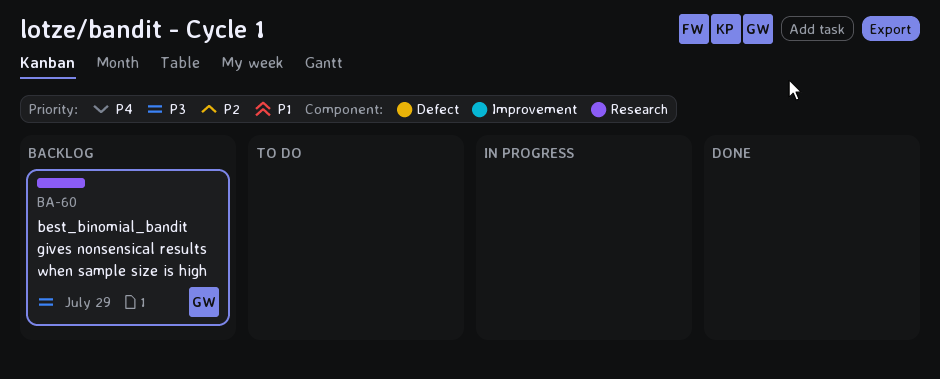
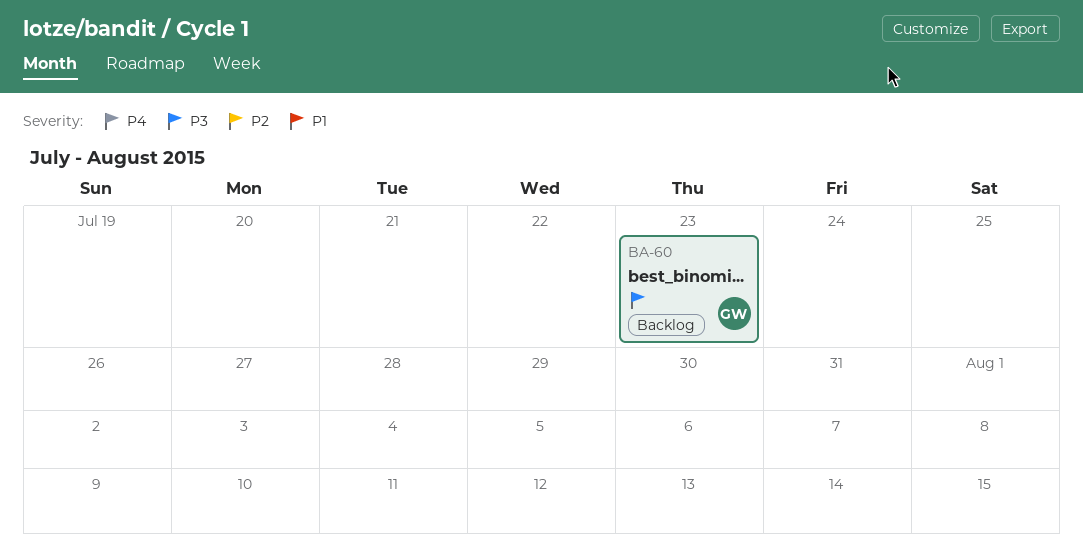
BA-60, due: Jul 29 -> Jul 23

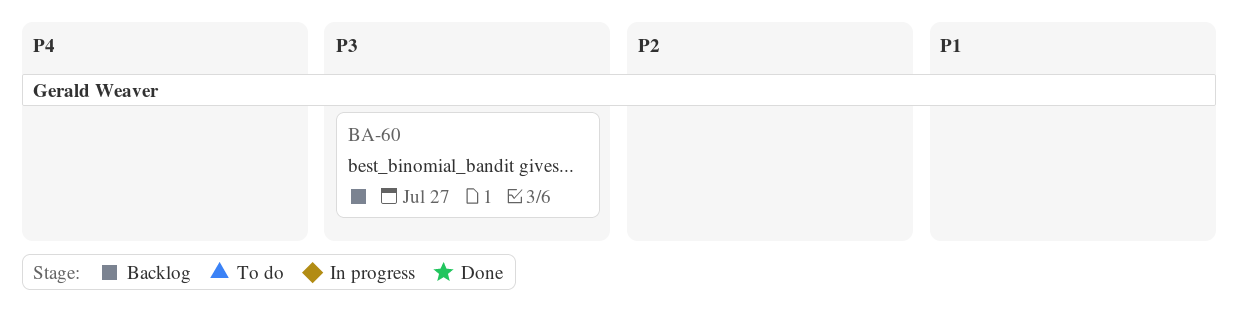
BA-60, due: Jul 23 -> Jul 27

